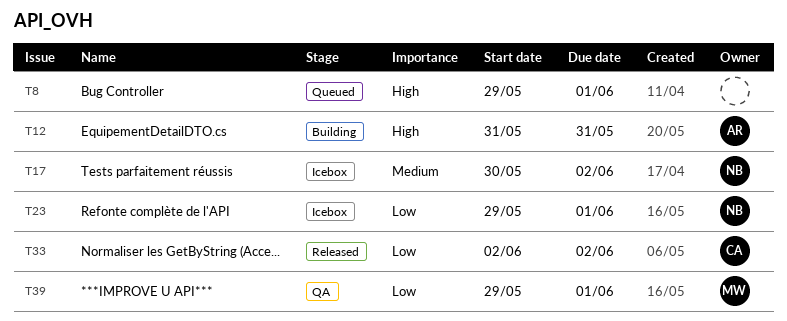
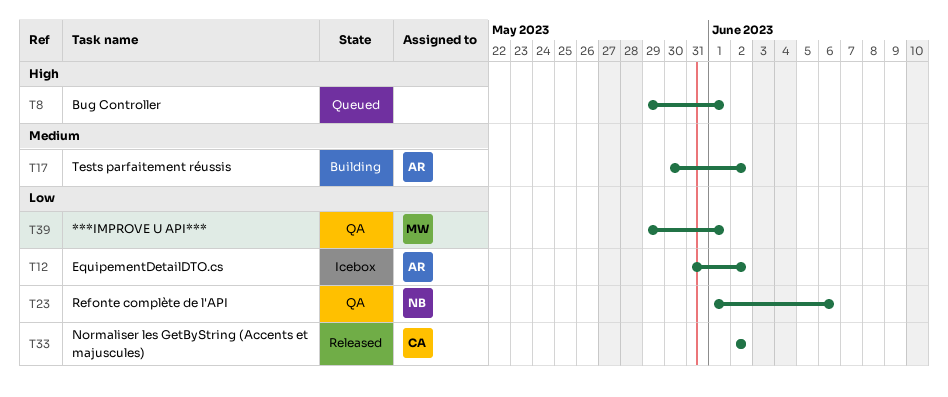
T12, status: Building -> Icebox
T12, priority: High -> Low
T12, due: May 31 -> Jun 2
T17, status: Icebox -> Building
T17, owner: NB -> AR
T23, status: Icebox -> QA
T23, start: May 29 -> Jun 1
T23, due: Jun 1 -> Jun 6

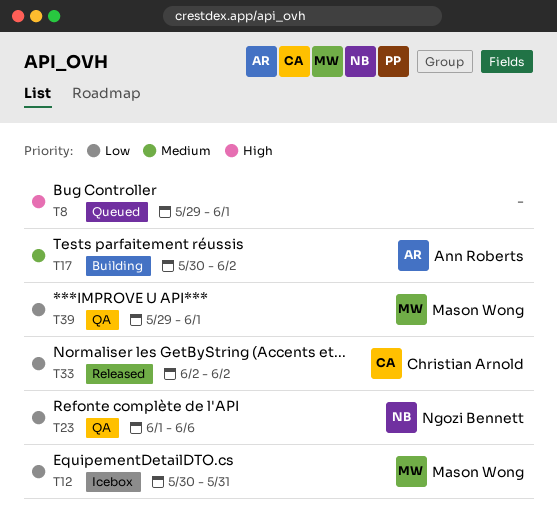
T12, owner: Ann Roberts -> Mason Wong
T12, start: May 31 -> May 30
T12, due: Jun 2 -> May 31

